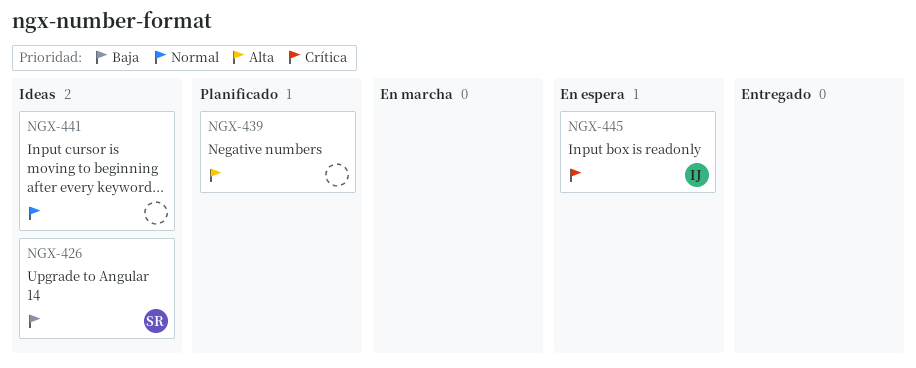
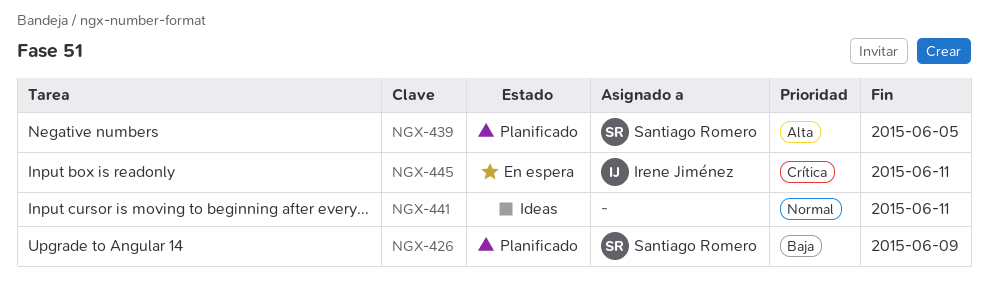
NGX-426, status: Ideas -> Planificado
NGX-439, owner: none -> Santiago Romero

